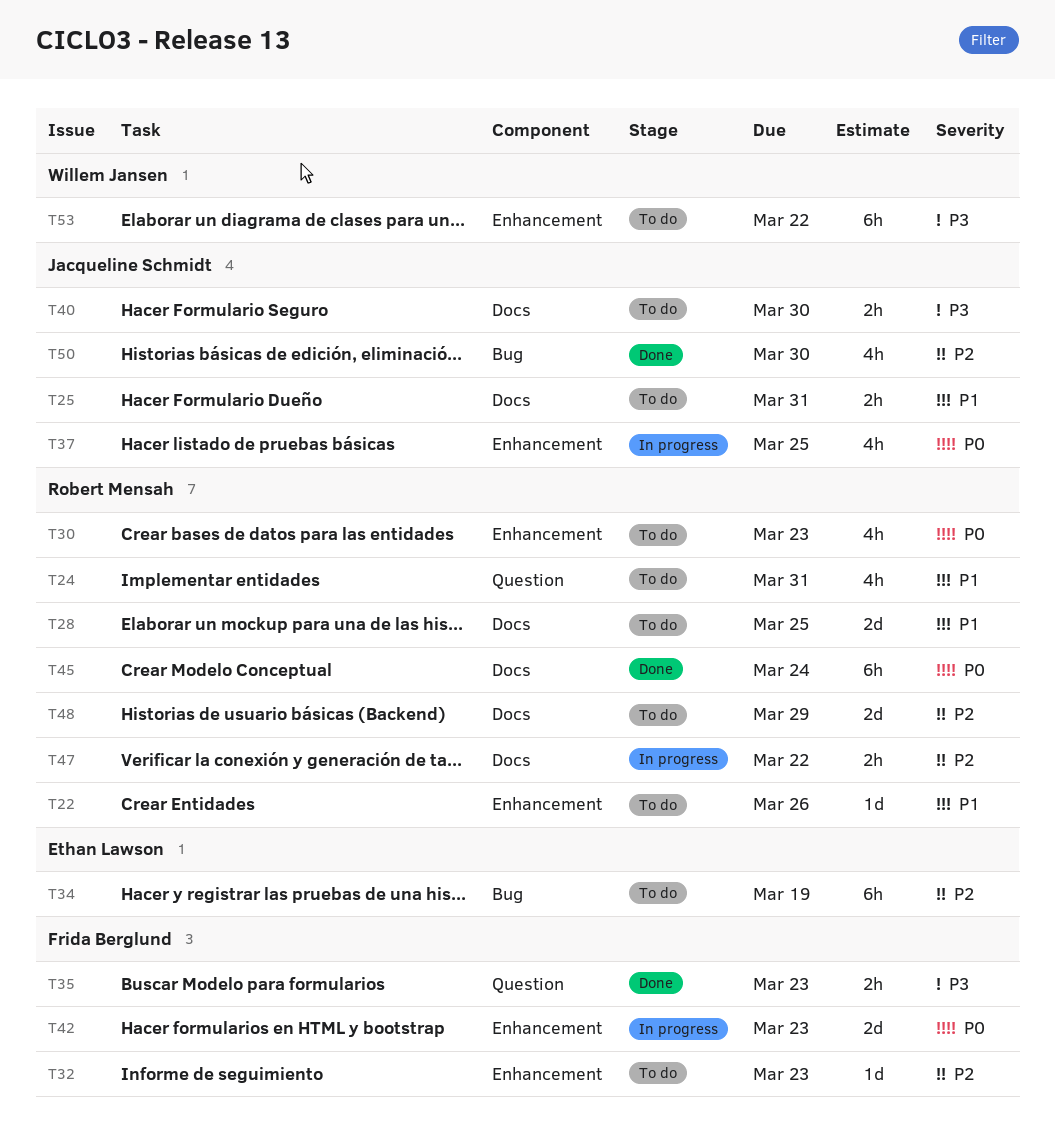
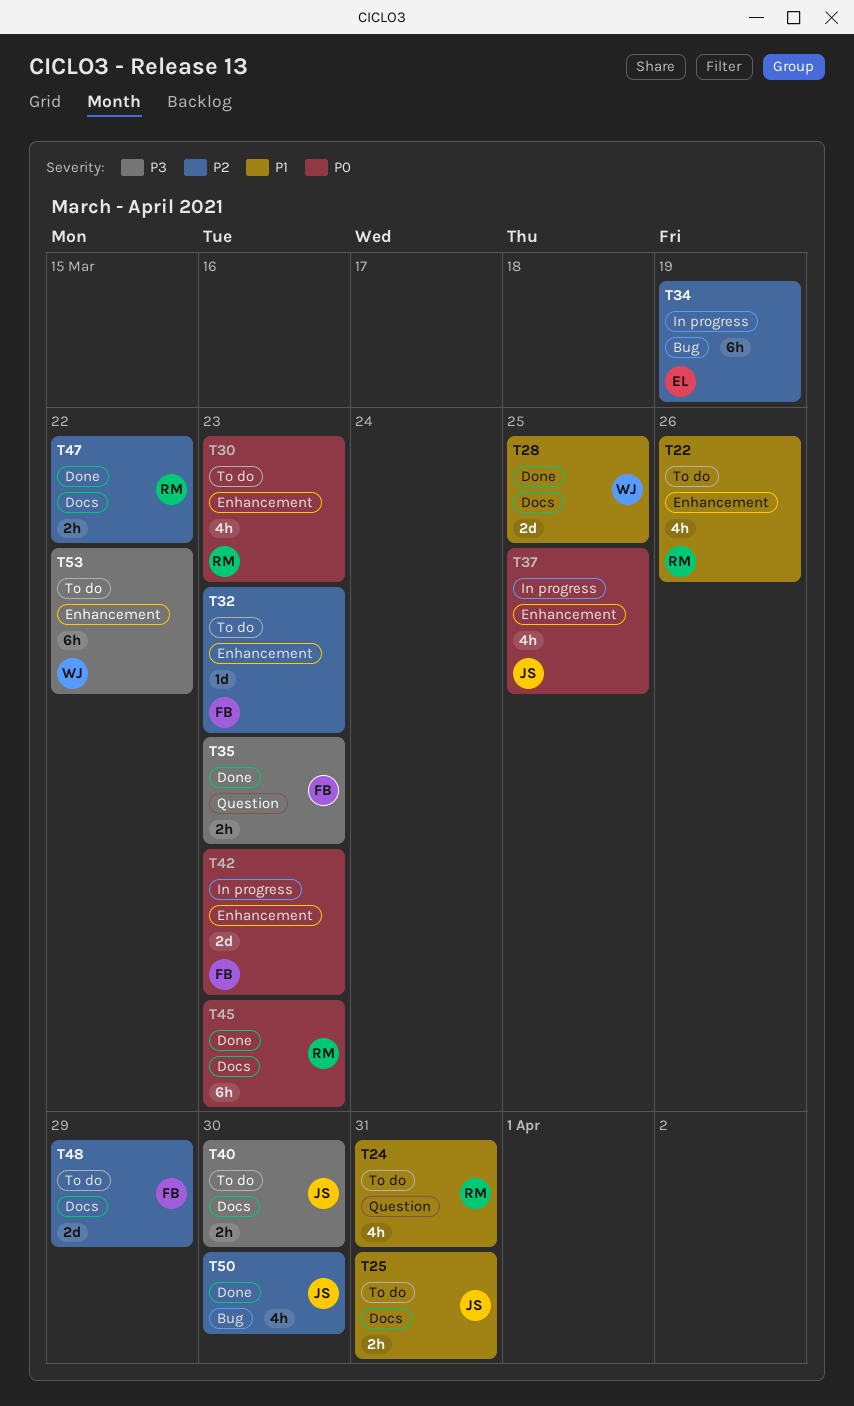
T22, estimate: 1d -> 4h
T28, status: To do -> Done
T28, owner: Robert Mensah -> Willem Jansen
T34, status: To do -> In progress
T45, due: Mar 24 -> Mar 23
T47, status: In progress -> Done
T48, owner: Robert Mensah -> Frida Berglund

